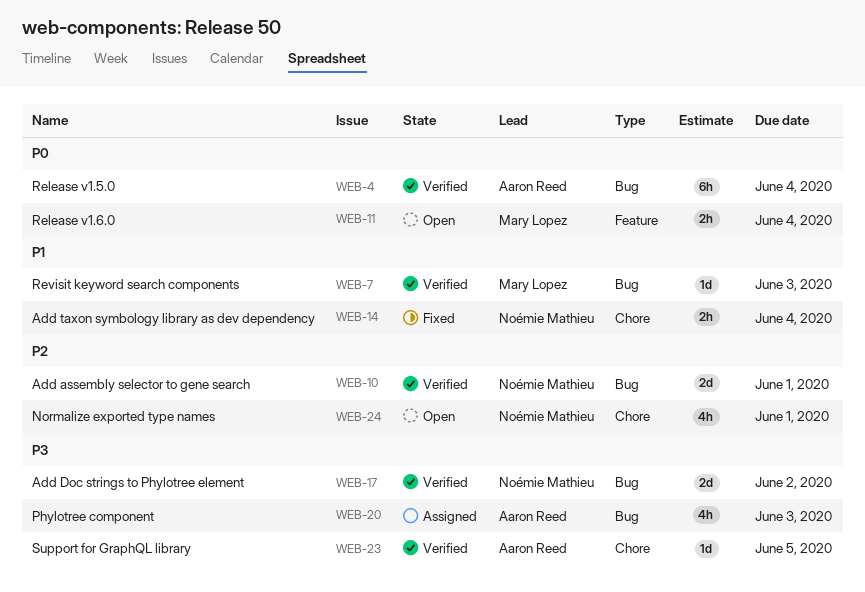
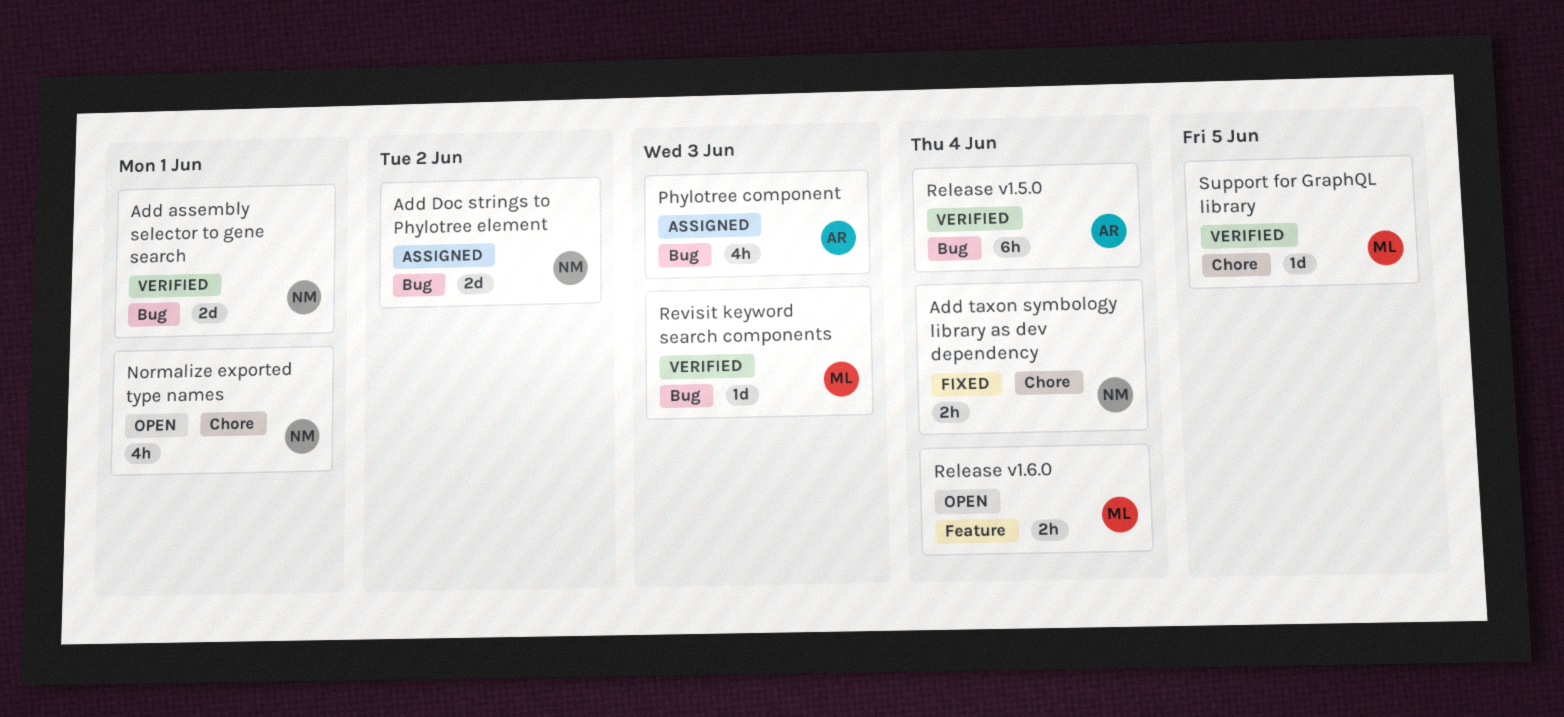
Add Doc strings to Phylotree element, status: Verified -> Assigned
Support for GraphQL library, owner: Aaron Reed -> Mary Lopez

